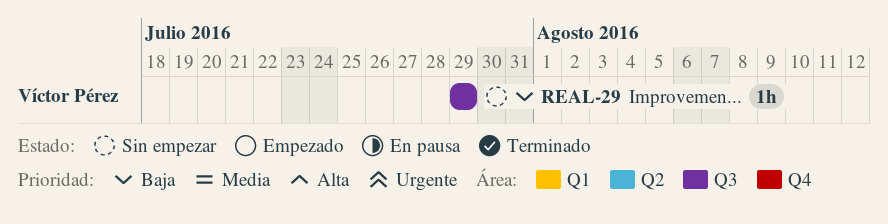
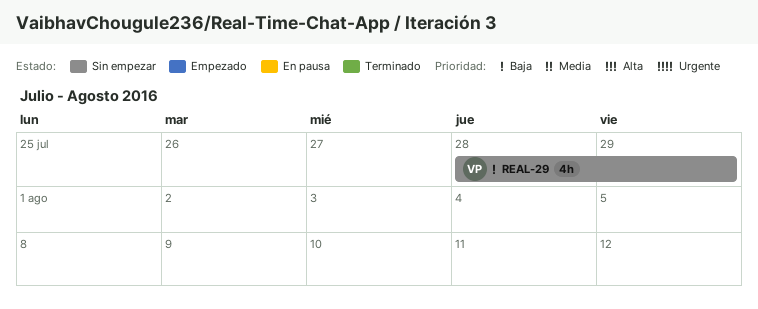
REAL-29, estimate: 1h -> 4h
REAL-29, start: Jul 29 -> Jul 28

